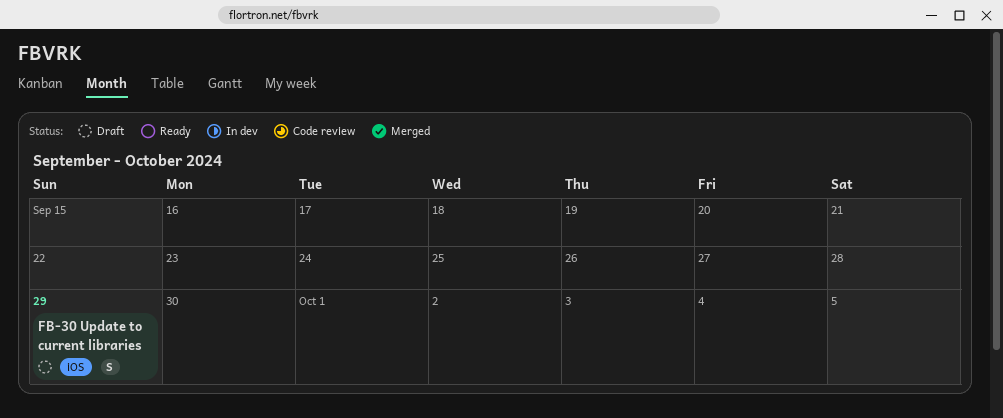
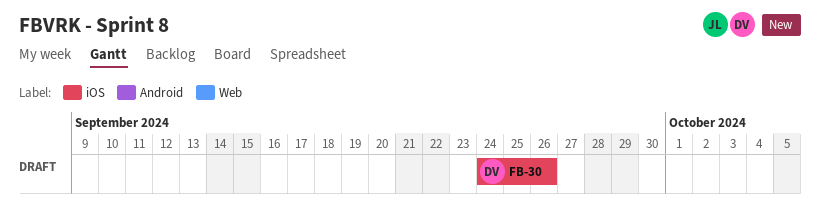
FB-30, due: Sep 29 -> Sep 26

